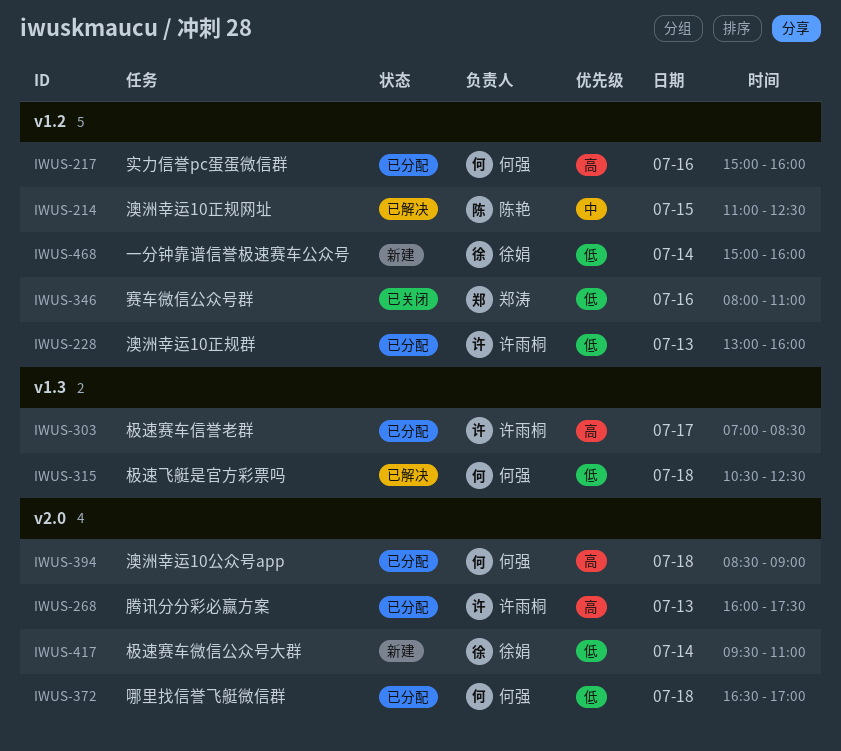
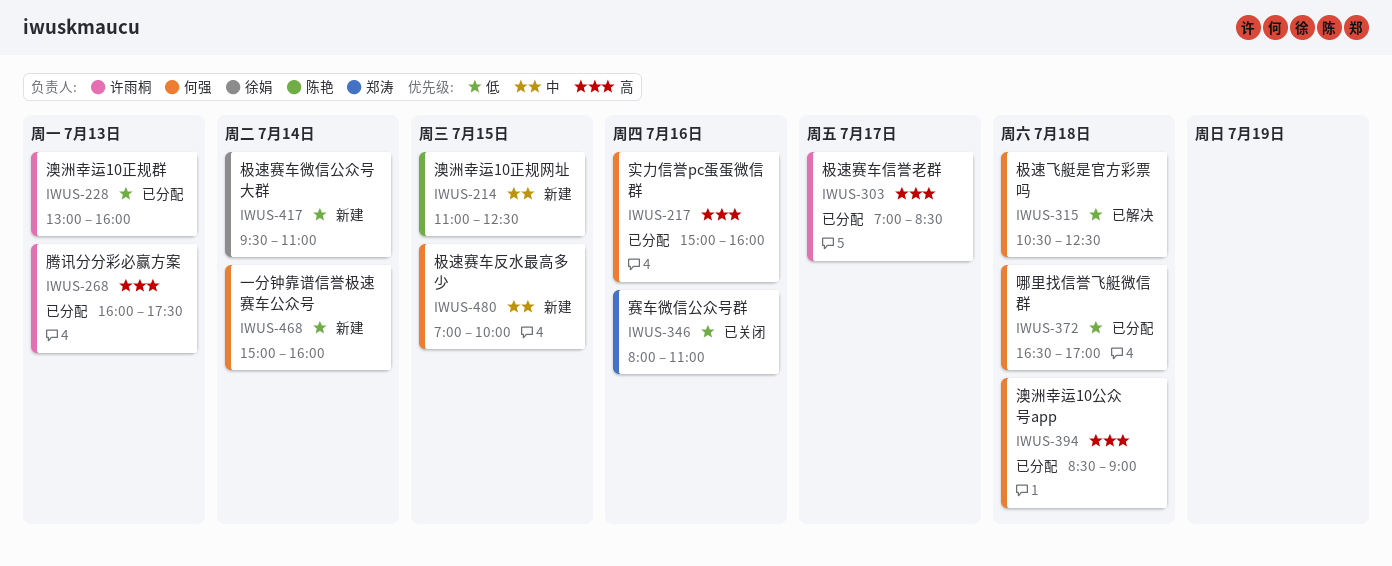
IWUS-214, status: 已解决 -> 新建
IWUS-468, owner: 徐娟 -> 何强
IWUS-480: none -> present

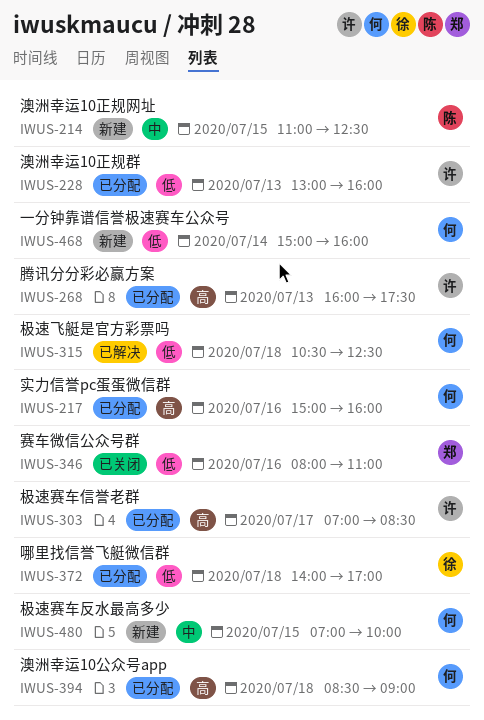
IWUS-372, owner: 何强 -> 徐娟
IWUS-372, begins: 16:30 -> 14:00
IWUS-417: present -> none

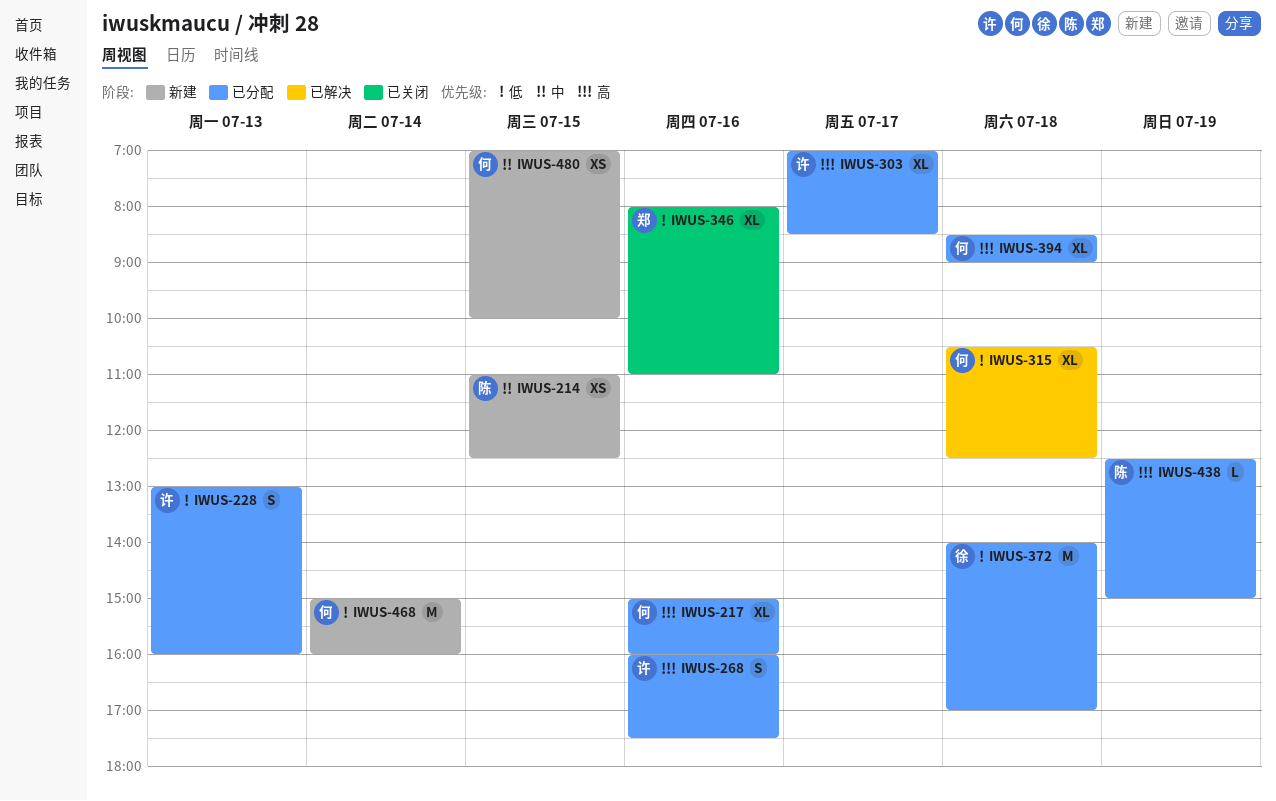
IWUS-268, day: Jul 13 -> Jul 16
IWUS-438: none -> present

